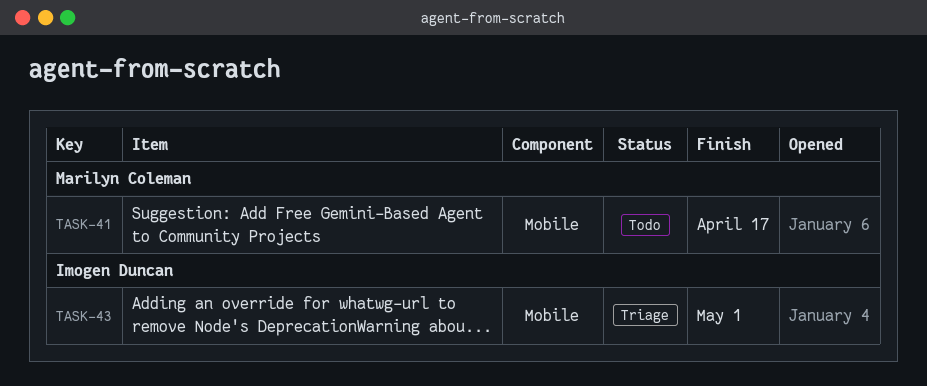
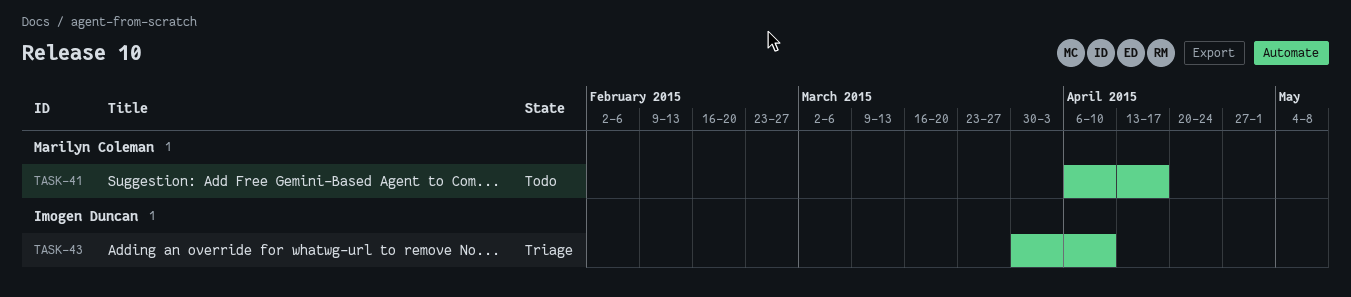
TASK-43, due: May 1 -> Apr 10

